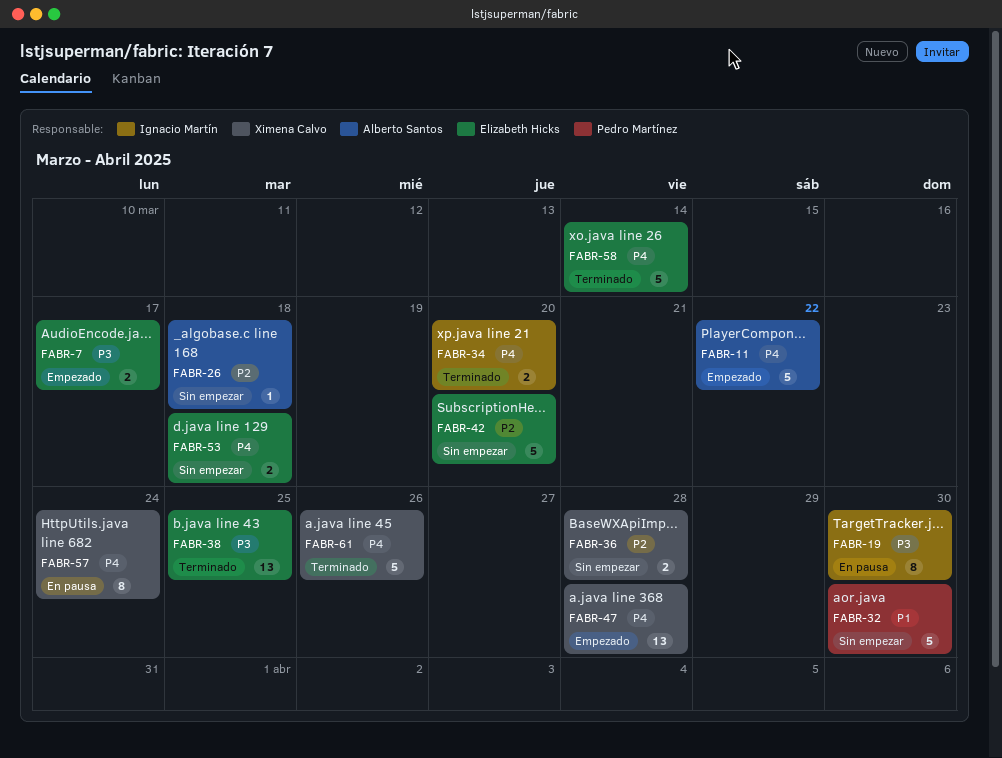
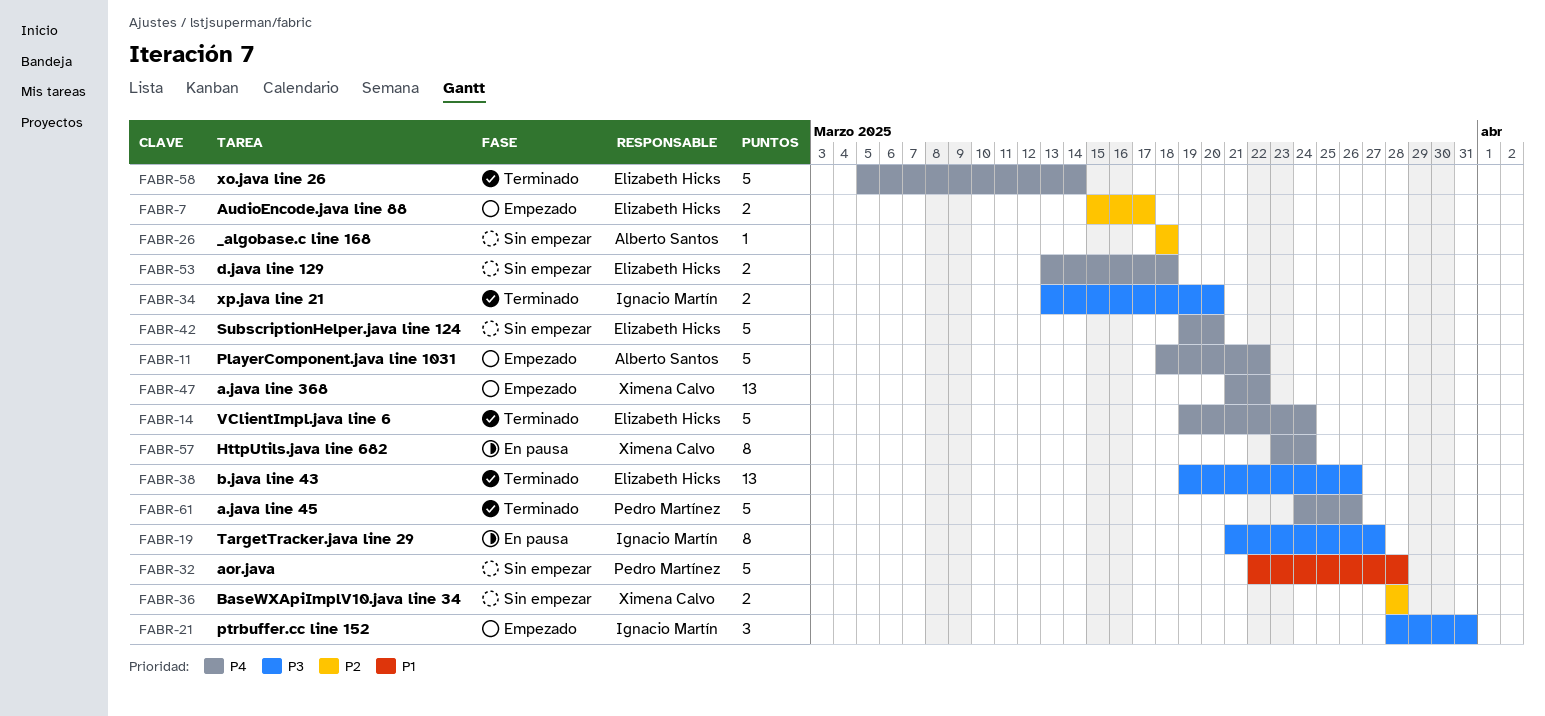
FABR-7, priority: P3 -> P2
FABR-14: none -> present
FABR-19, due: Mar 30 -> Mar 27
FABR-21: none -> present
FABR-32, due: Mar 30 -> Mar 28
FABR-34, priority: P4 -> P3
FABR-38, due: Mar 25 -> Mar 26
FABR-42, priority: P2 -> P4
FABR-47, due: Mar 28 -> Mar 22
FABR-61, owner: Ximena Calvo -> Pedro Martínez

